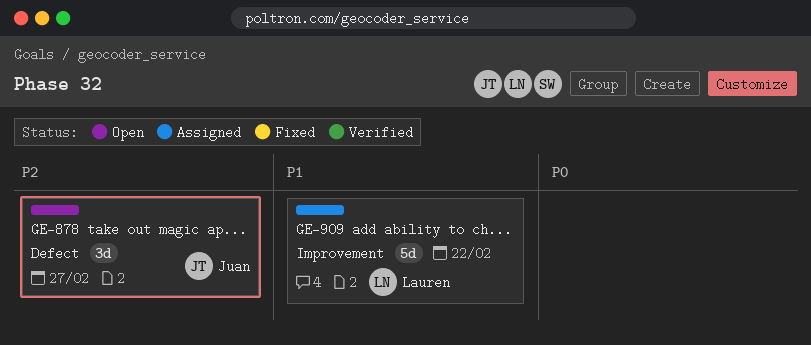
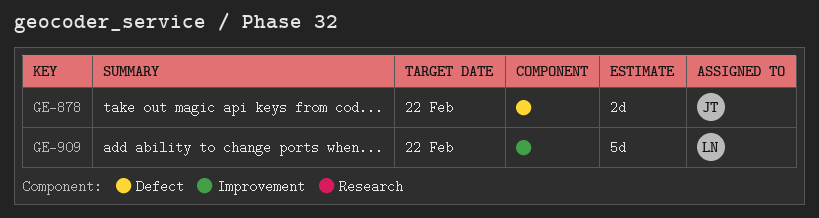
GE-878, estimate: 3d -> 2d
GE-878, due: Feb 27 -> Feb 22

